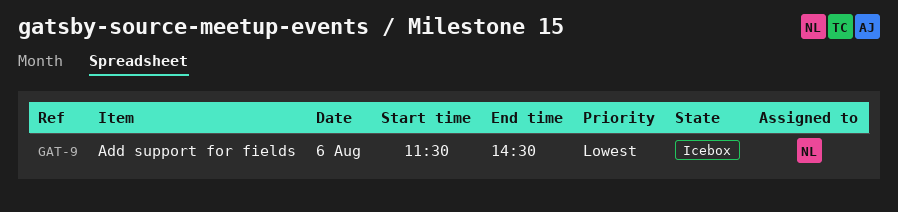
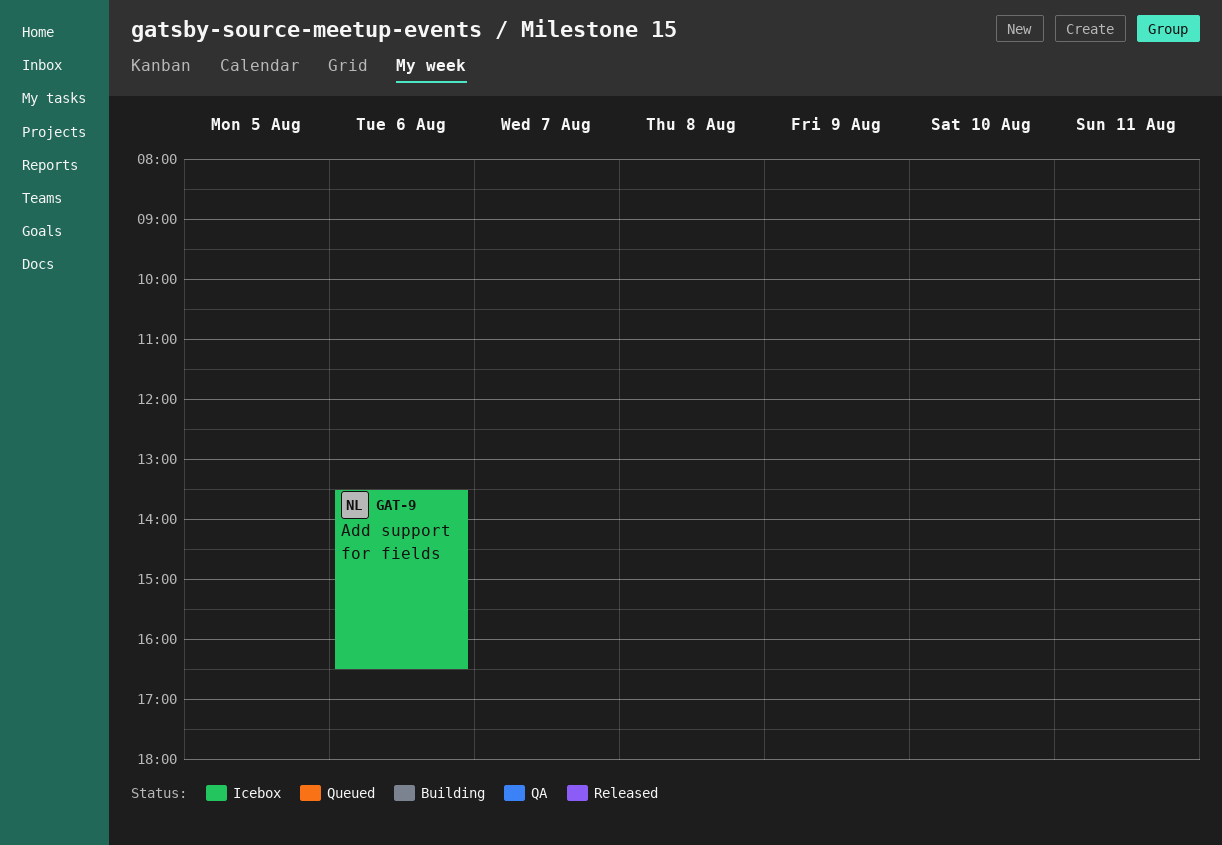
GAT-9, begins: 11:30 -> 13:30
GAT-9, ends: 14:30 -> 16:30

